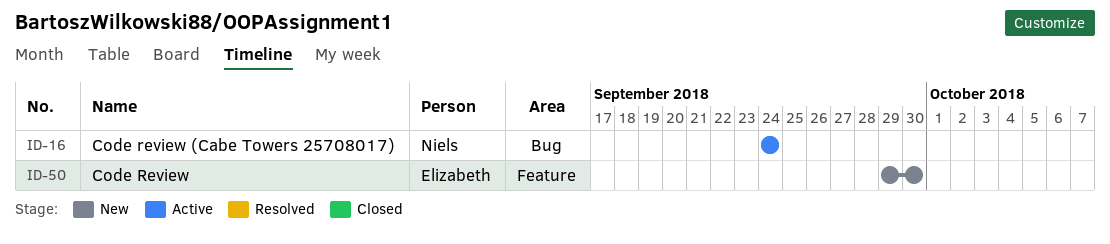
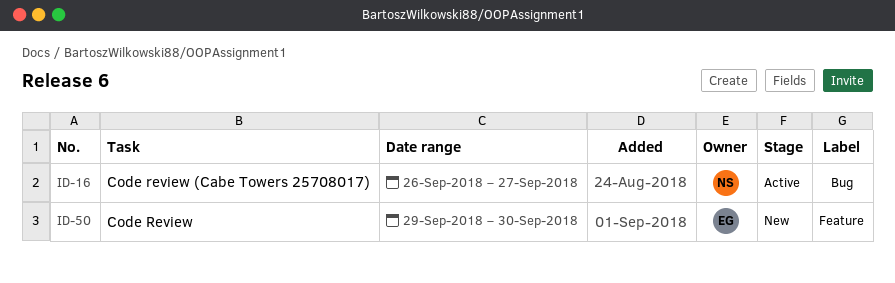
ID-16, start: Sep 24 -> Sep 26
ID-16, due: Sep 24 -> Sep 27

